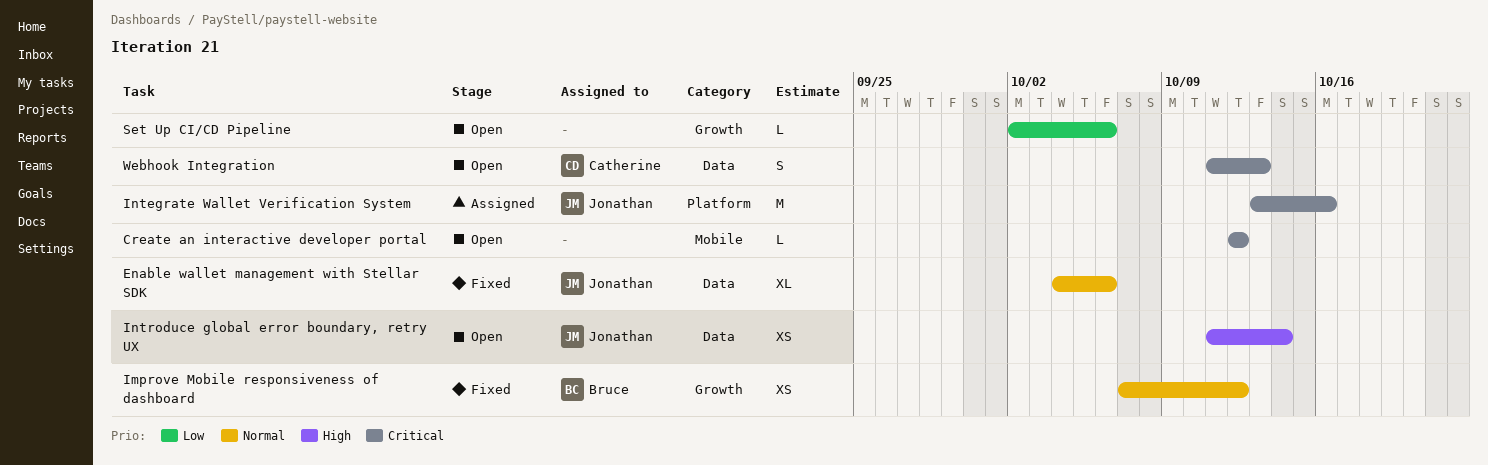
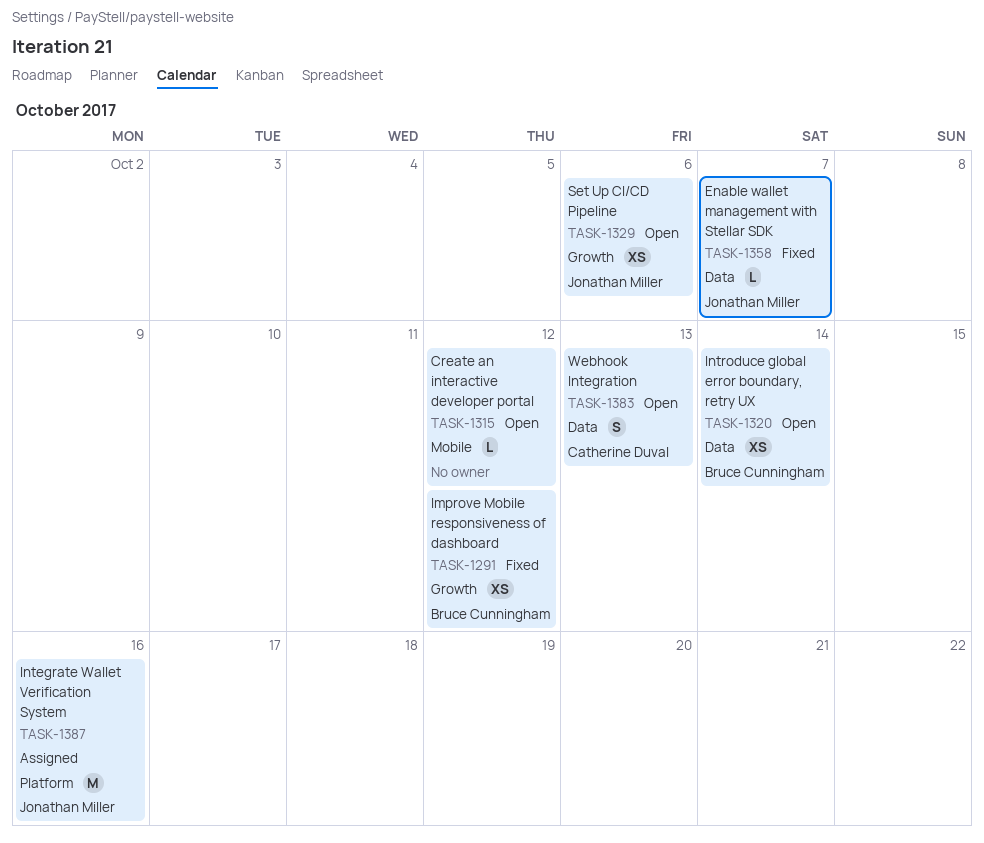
Enable wallet management with Stellar SDK, estimate: XL -> L
Enable wallet management with Stellar SDK, due: Oct 6 -> Oct 7
Introduce global error boundary, retry UX, owner: Jonathan Miller -> Bruce Cunningham
Set Up CI/CD Pipeline, owner: none -> Jonathan Miller
Set Up CI/CD Pipeline, estimate: L -> XS

